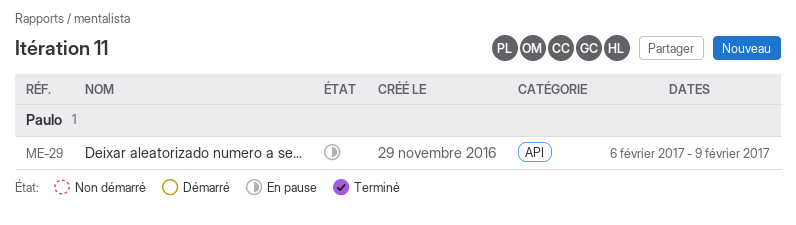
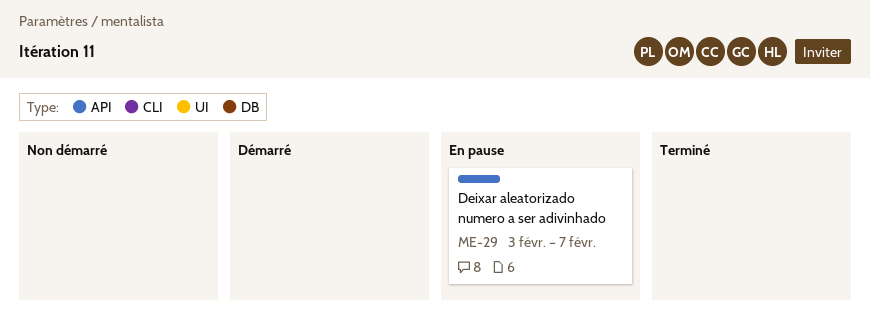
ME-29, start: Feb 6 -> Feb 3
ME-29, due: Feb 9 -> Feb 7

